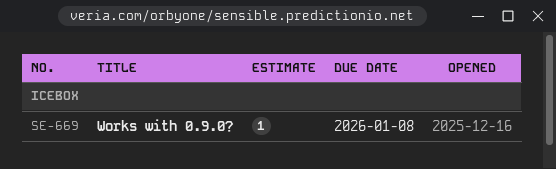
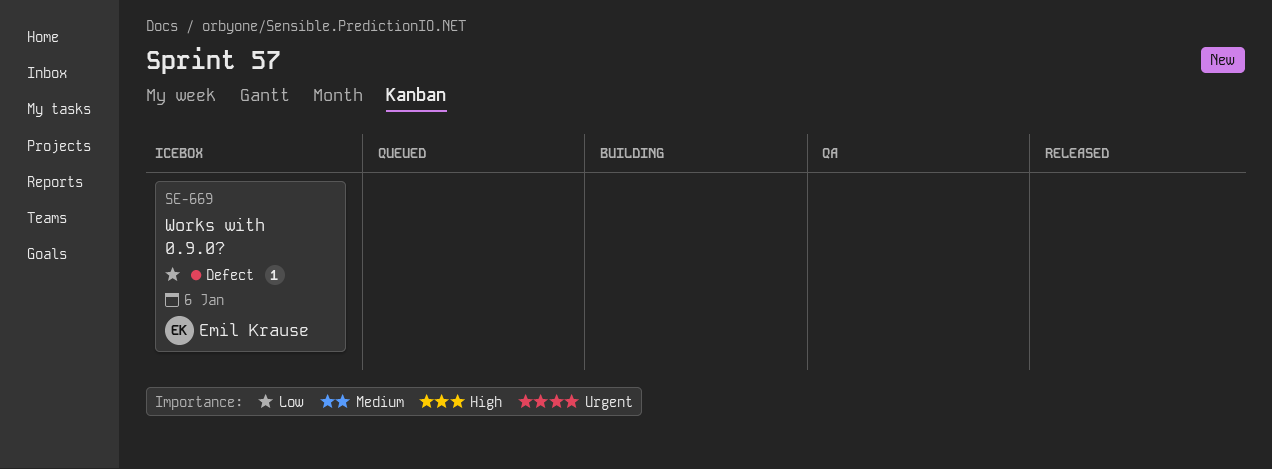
SE-669, due: Jan 8 -> Jan 6

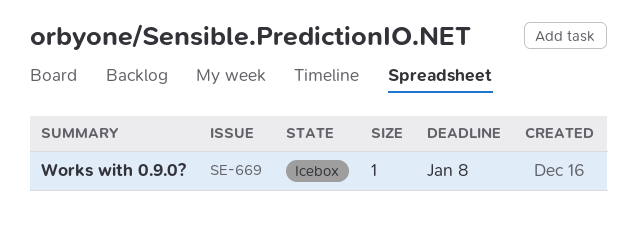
SE-669, due: Jan 6 -> Jan 8

